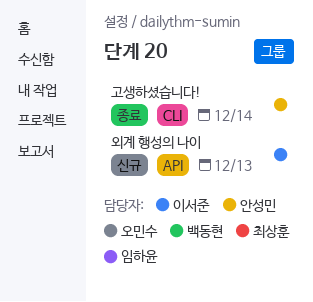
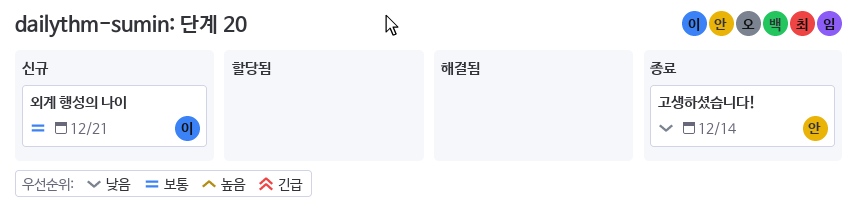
외계 행성의 나이, due: Dec 13 -> Dec 21

